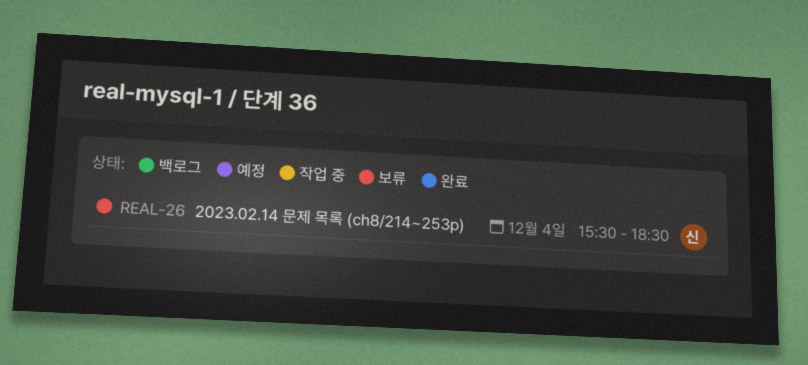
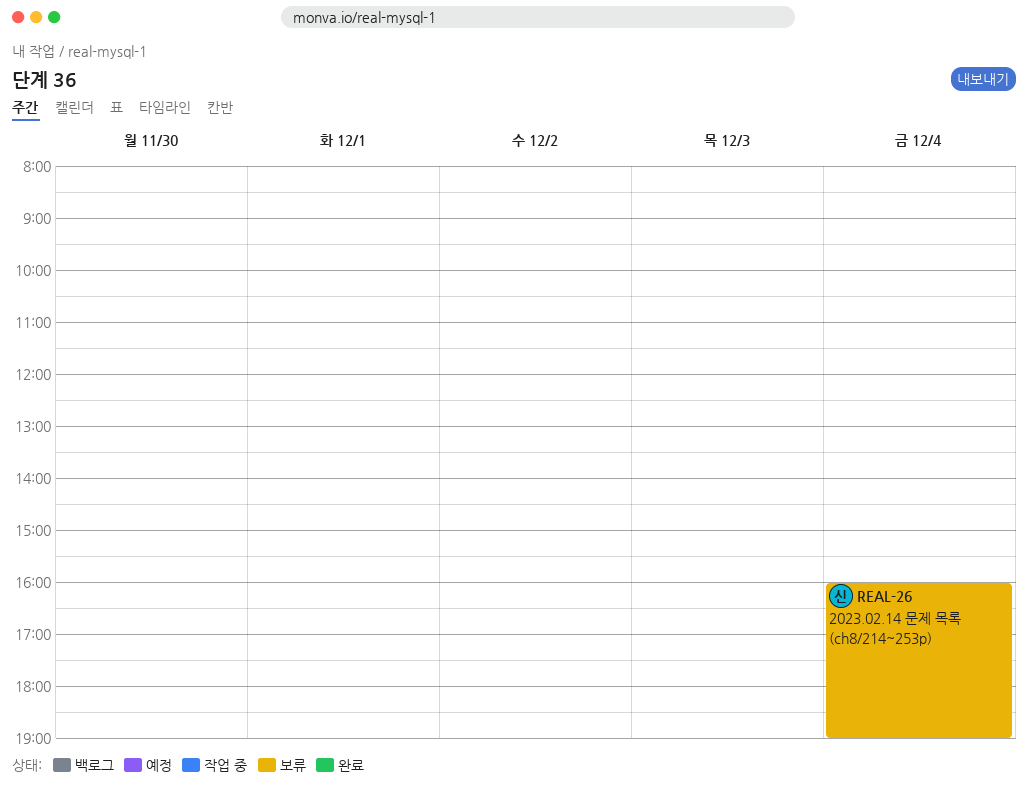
REAL-26, begins: 15:30 -> 16:00
REAL-26, ends: 18:30 -> 19:00

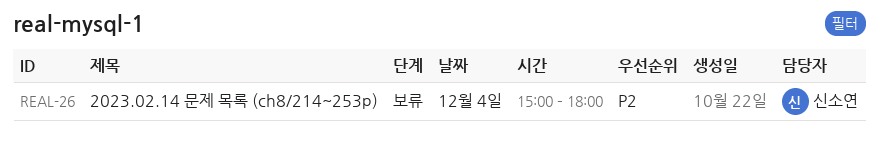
REAL-26, begins: 16:00 -> 15:00
REAL-26, ends: 19:00 -> 18:00

